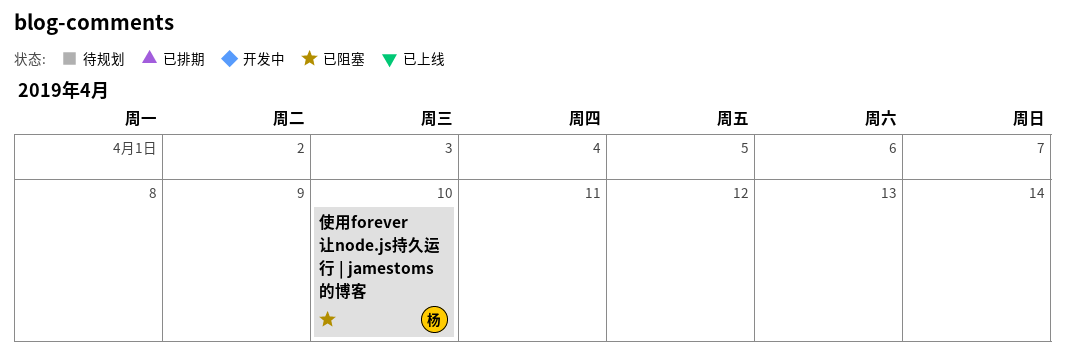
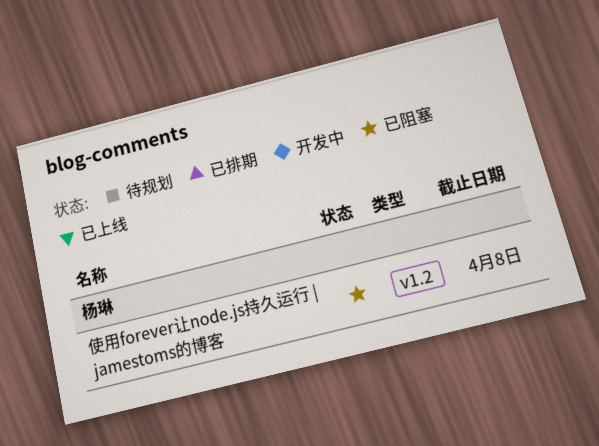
使用forever让node.js持久运行 | jamestoms的博客, due: Apr 10 -> Apr 8

